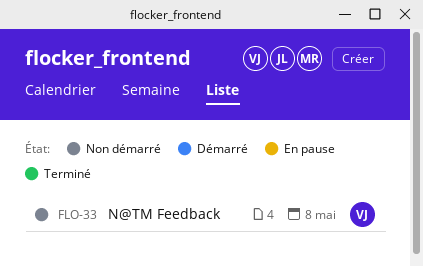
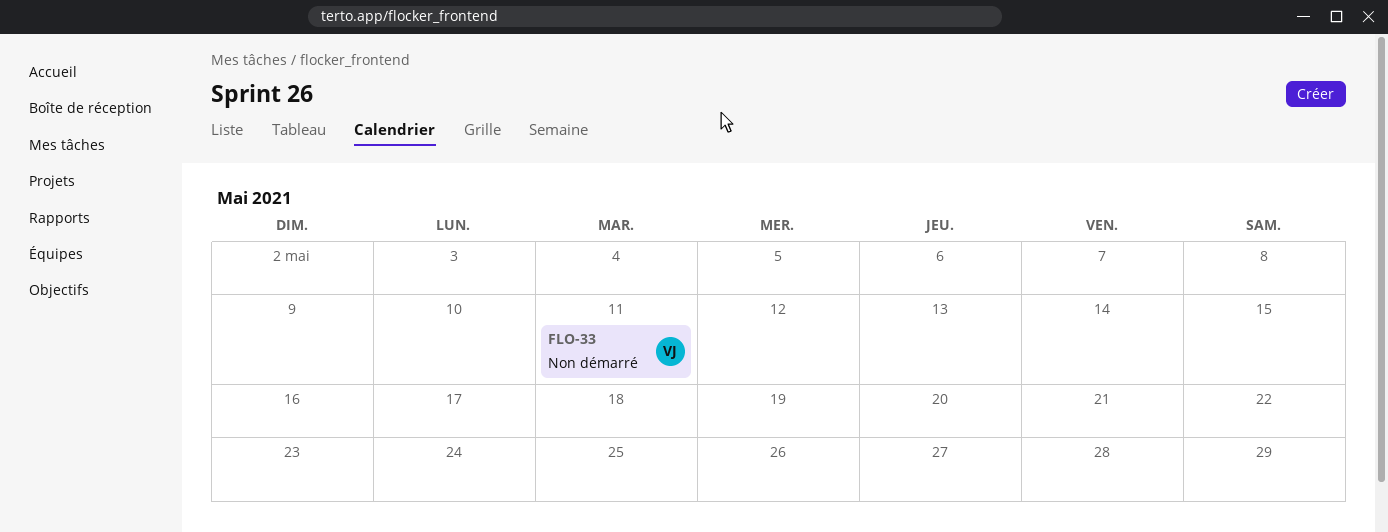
FLO-33, due: May 8 -> May 11

